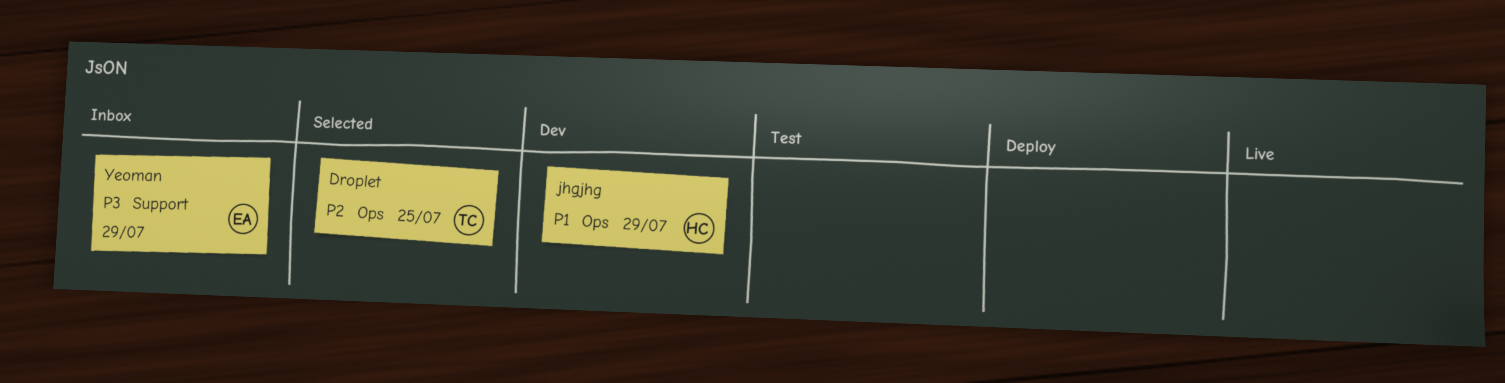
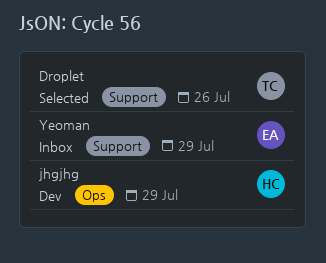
Droplet, label: Ops -> Support
Droplet, due: Jul 25 -> Jul 26

